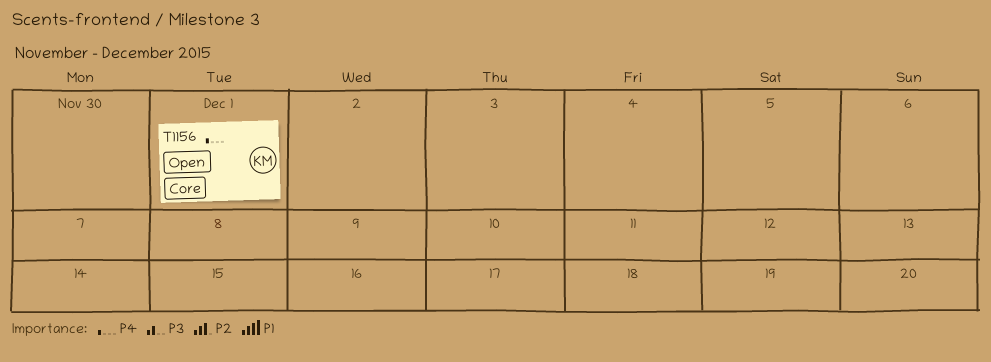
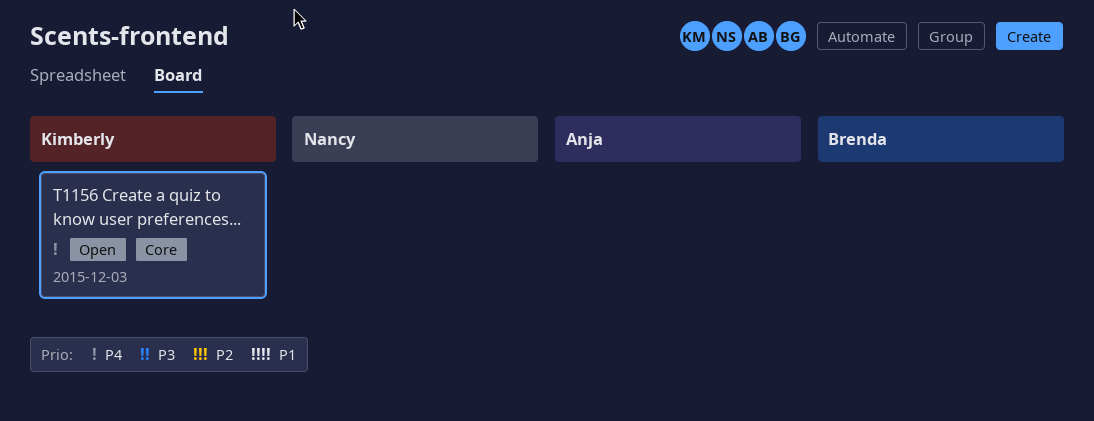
T1156, due: Dec 1 -> Dec 3

